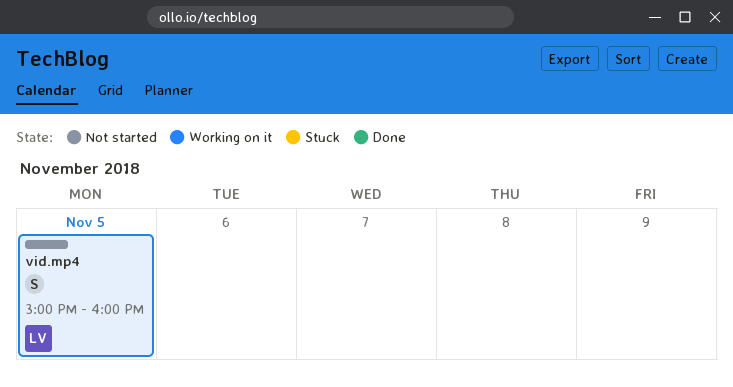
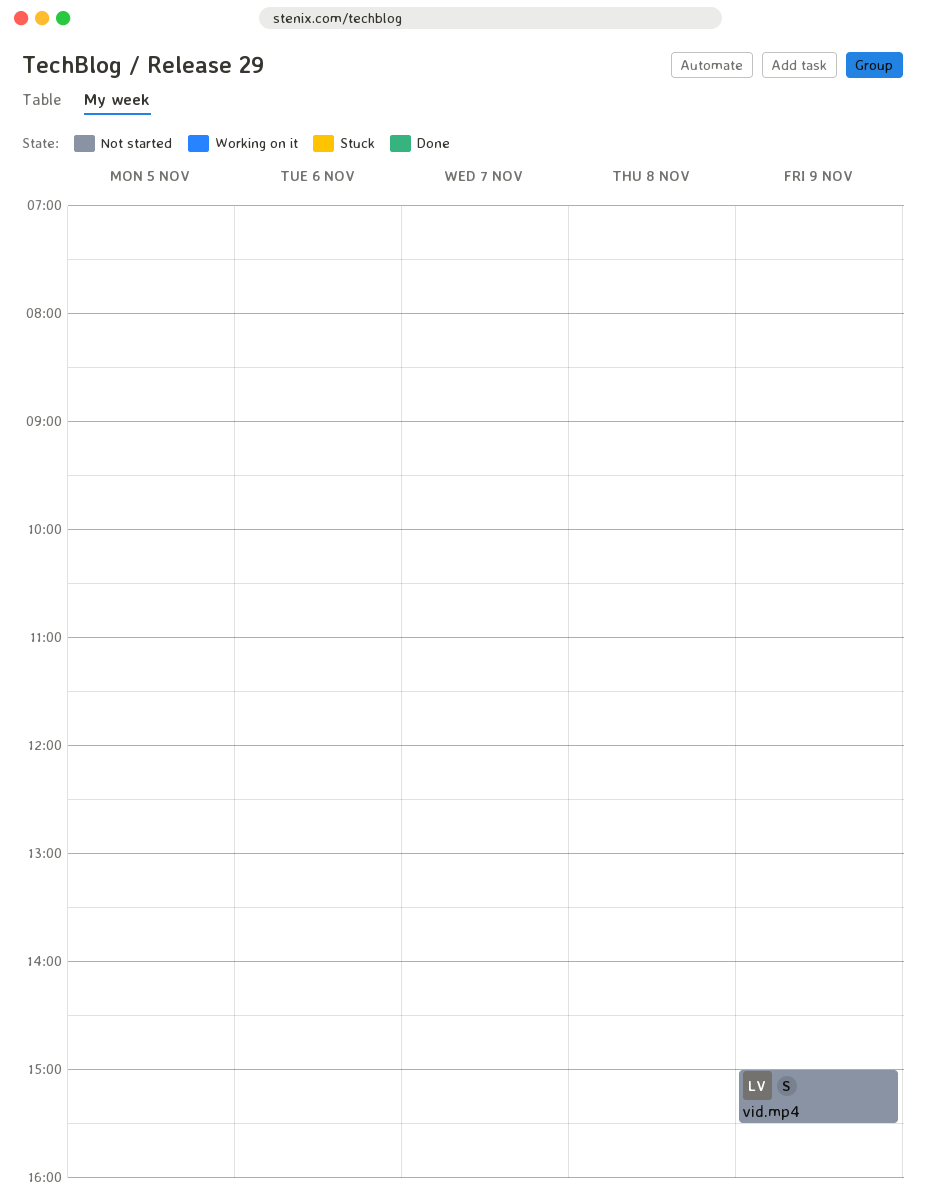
vid.mp4, day: Nov 5 -> Nov 9
vid.mp4, ends: 16:00 -> 15:30

